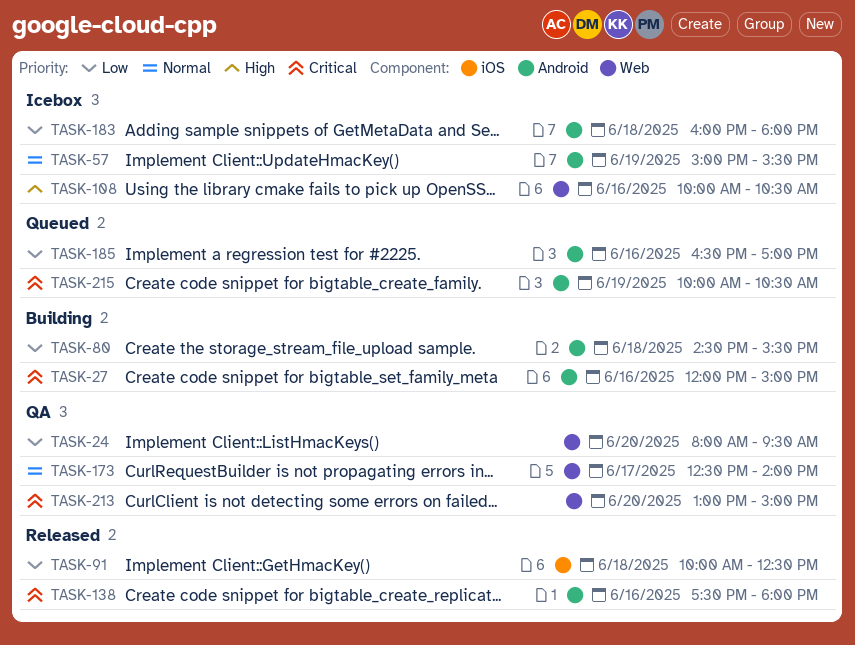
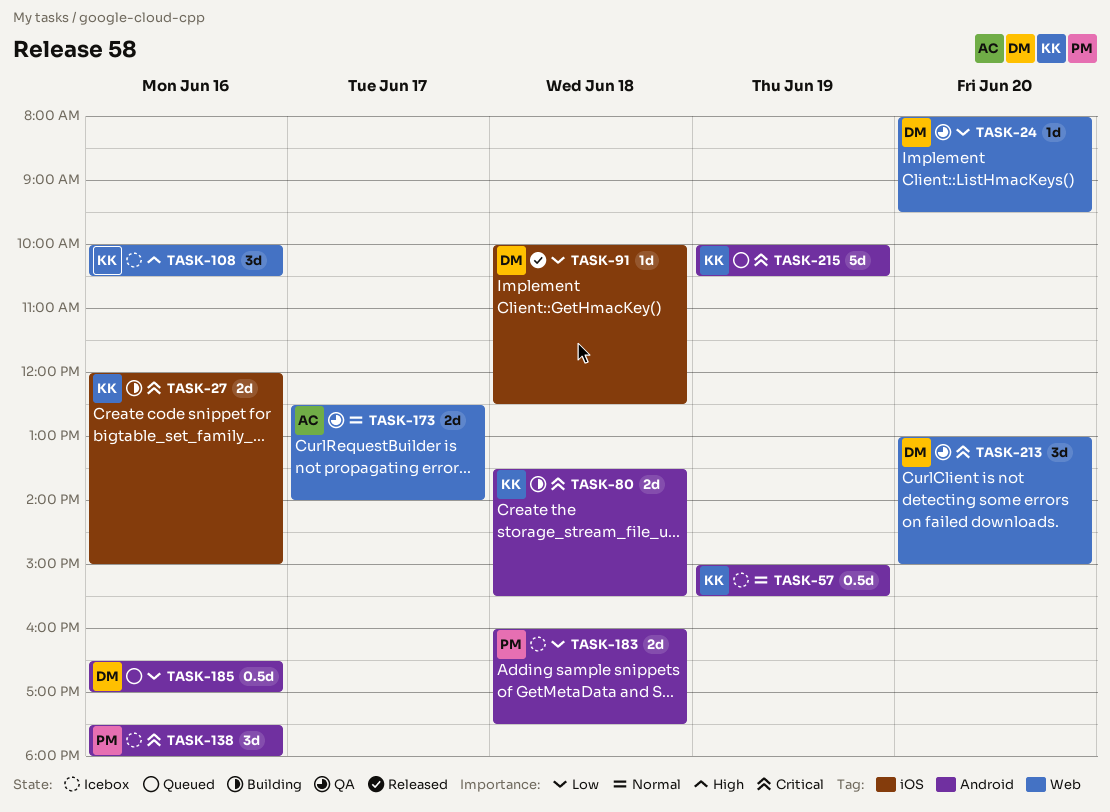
TASK-27, label: Android -> iOS
TASK-80, priority: Low -> Critical
TASK-80, begins: 14:30 -> 13:30
TASK-138, status: Released -> Icebox
TASK-183, ends: 18:00 -> 17:30

